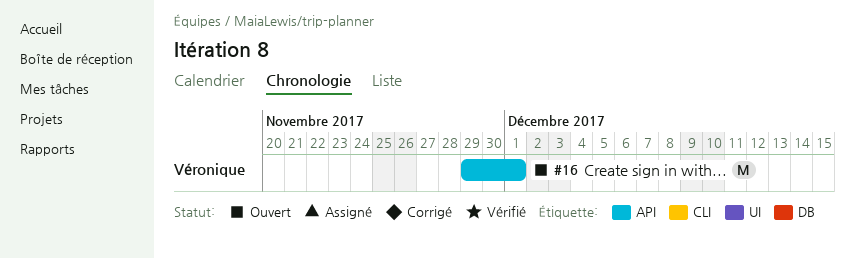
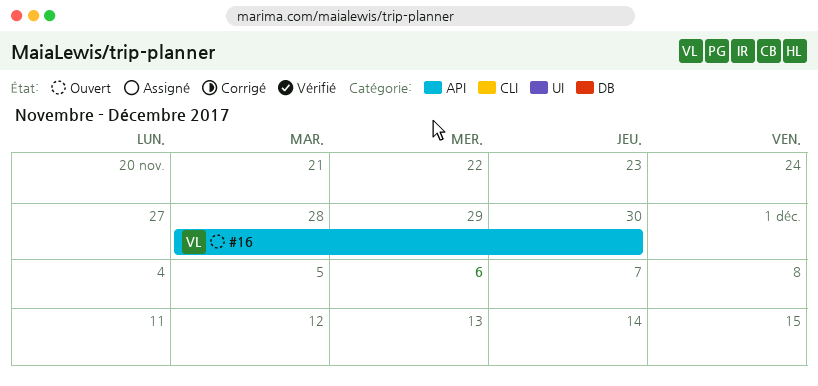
#16, start: Nov 29 -> Nov 28
#16, due: Dec 1 -> Nov 30

